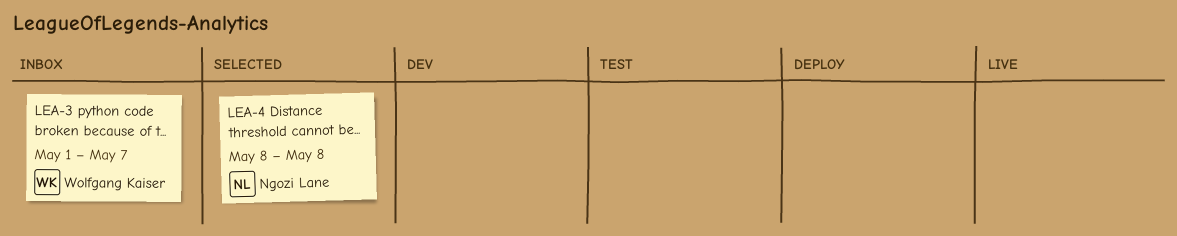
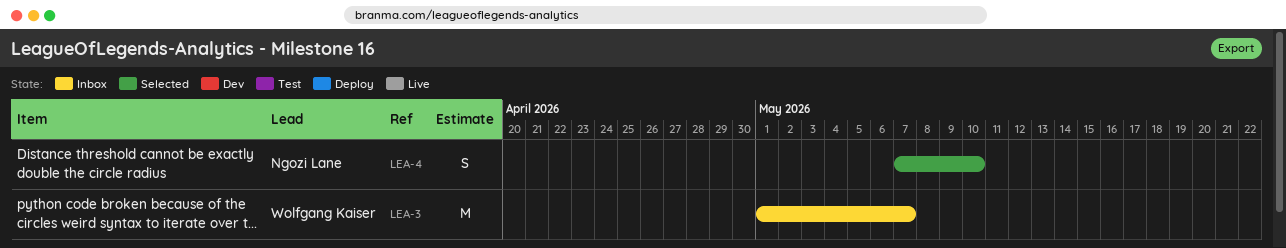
LEA-4, start: May 8 -> May 7
LEA-4, due: May 8 -> May 10

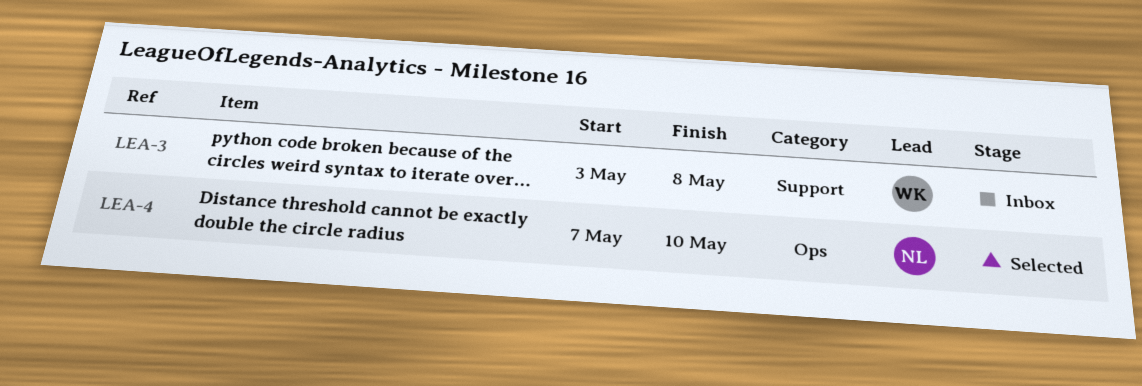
LEA-3, start: May 1 -> May 3
LEA-3, due: May 7 -> May 8

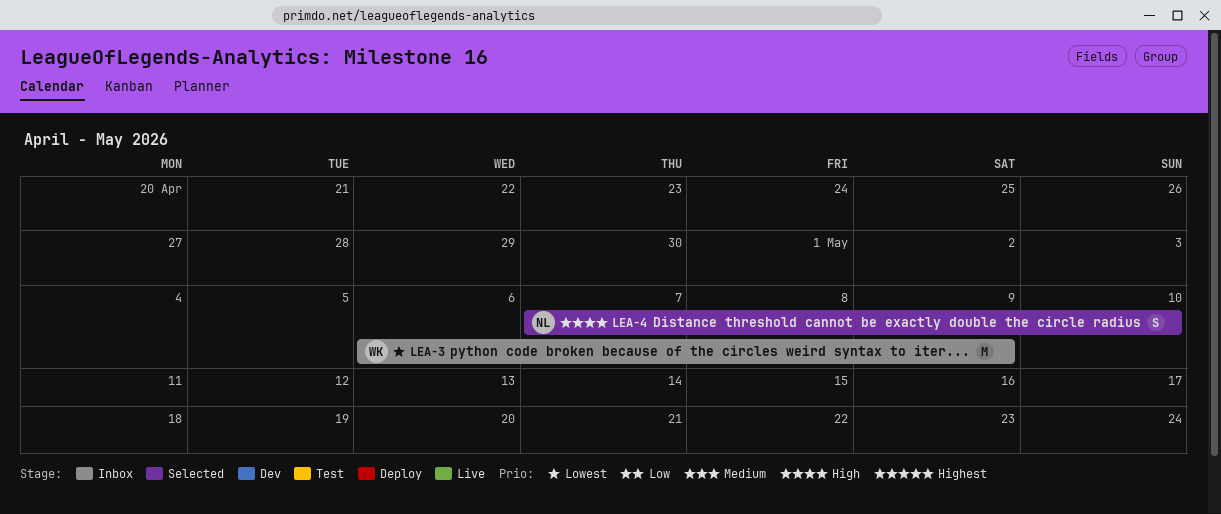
LEA-3, start: May 3 -> May 6
LEA-3, due: May 8 -> May 9

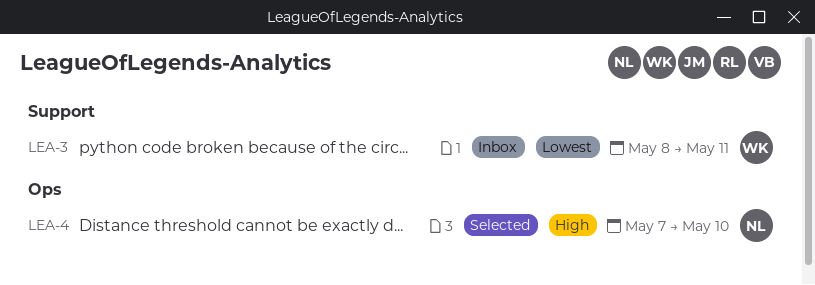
LEA-3, start: May 6 -> May 8
LEA-3, due: May 9 -> May 11

